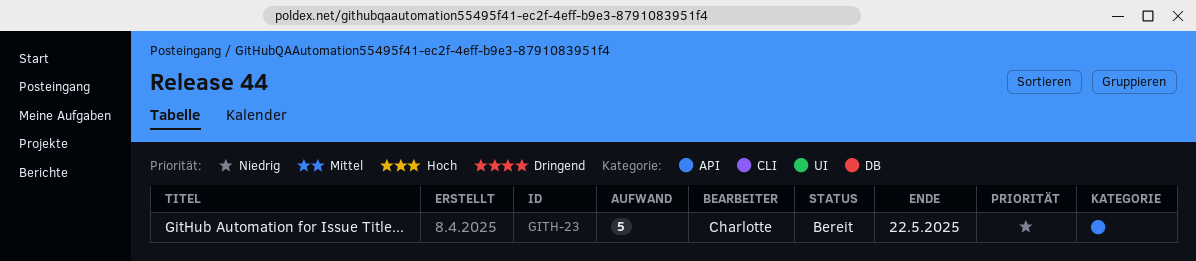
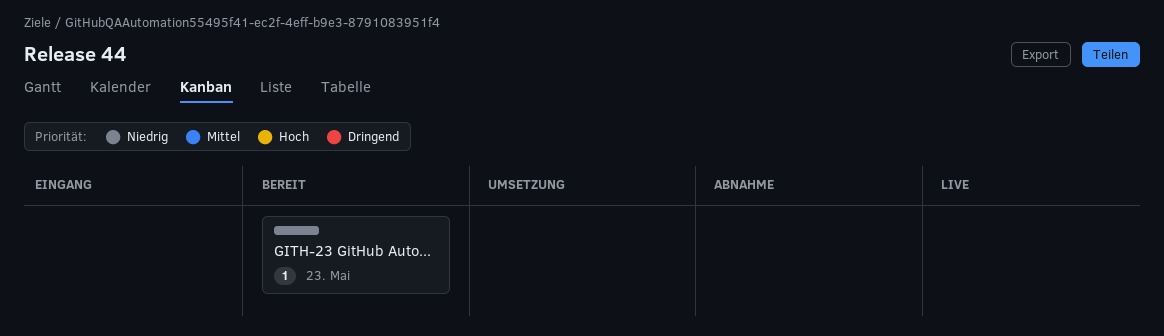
GITH-23, estimate: 5 -> 1
GITH-23, due: May 22 -> May 23

